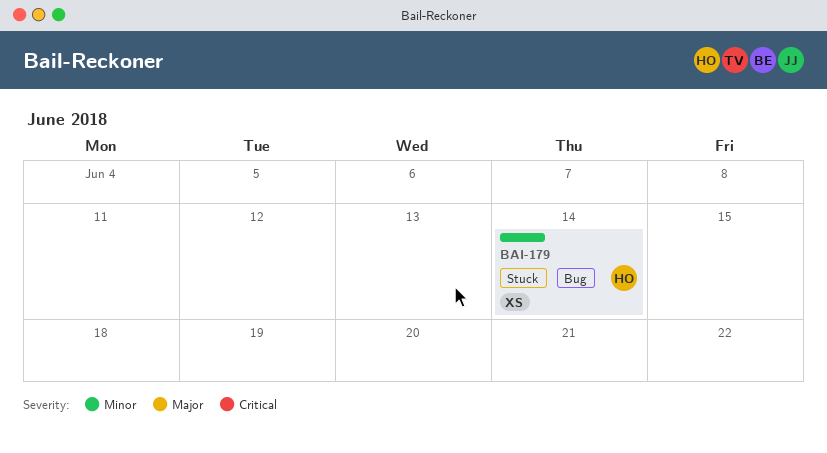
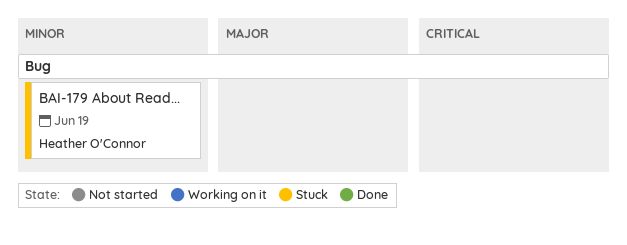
BAI-179, due: Jun 14 -> Jun 19

